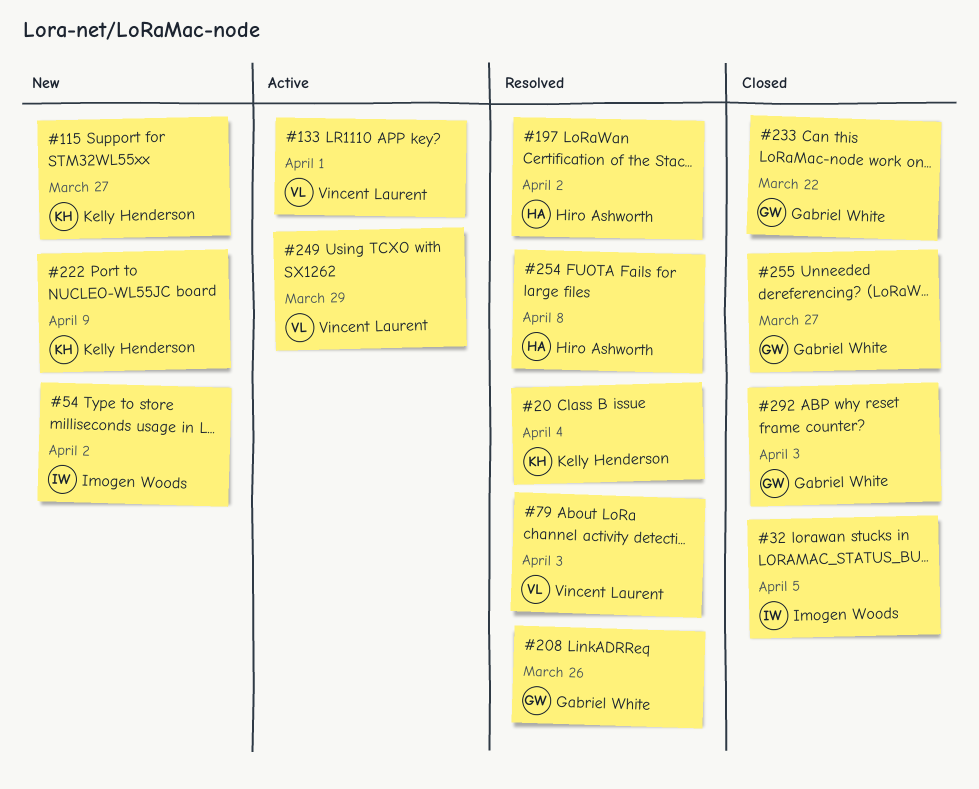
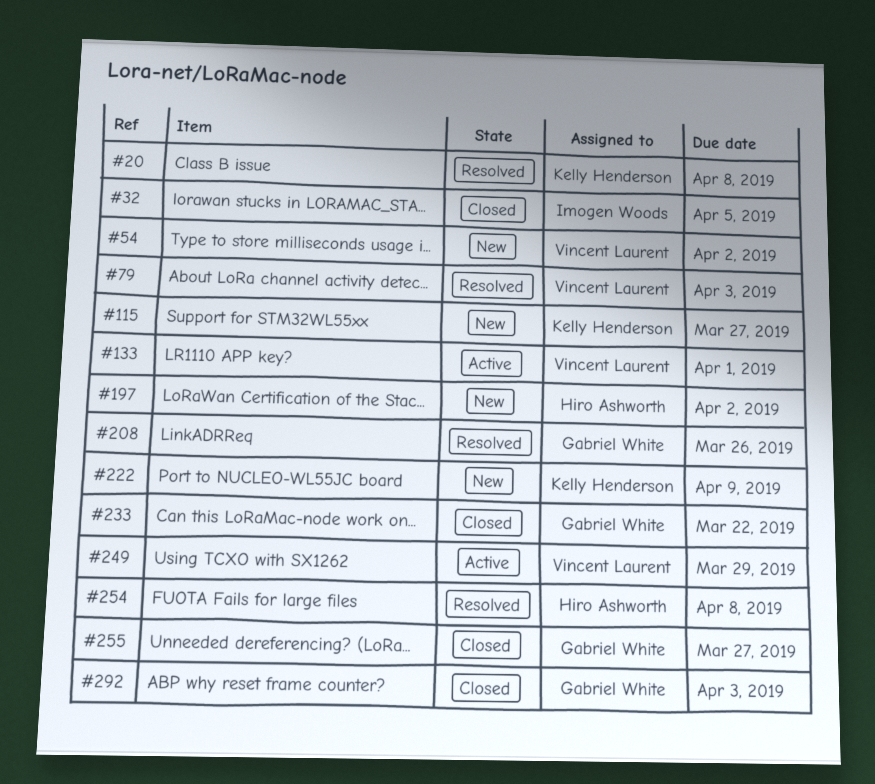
#20, due: Apr 4 -> Apr 8
#54, owner: Imogen Woods -> Vincent Laurent
#197, status: Resolved -> New

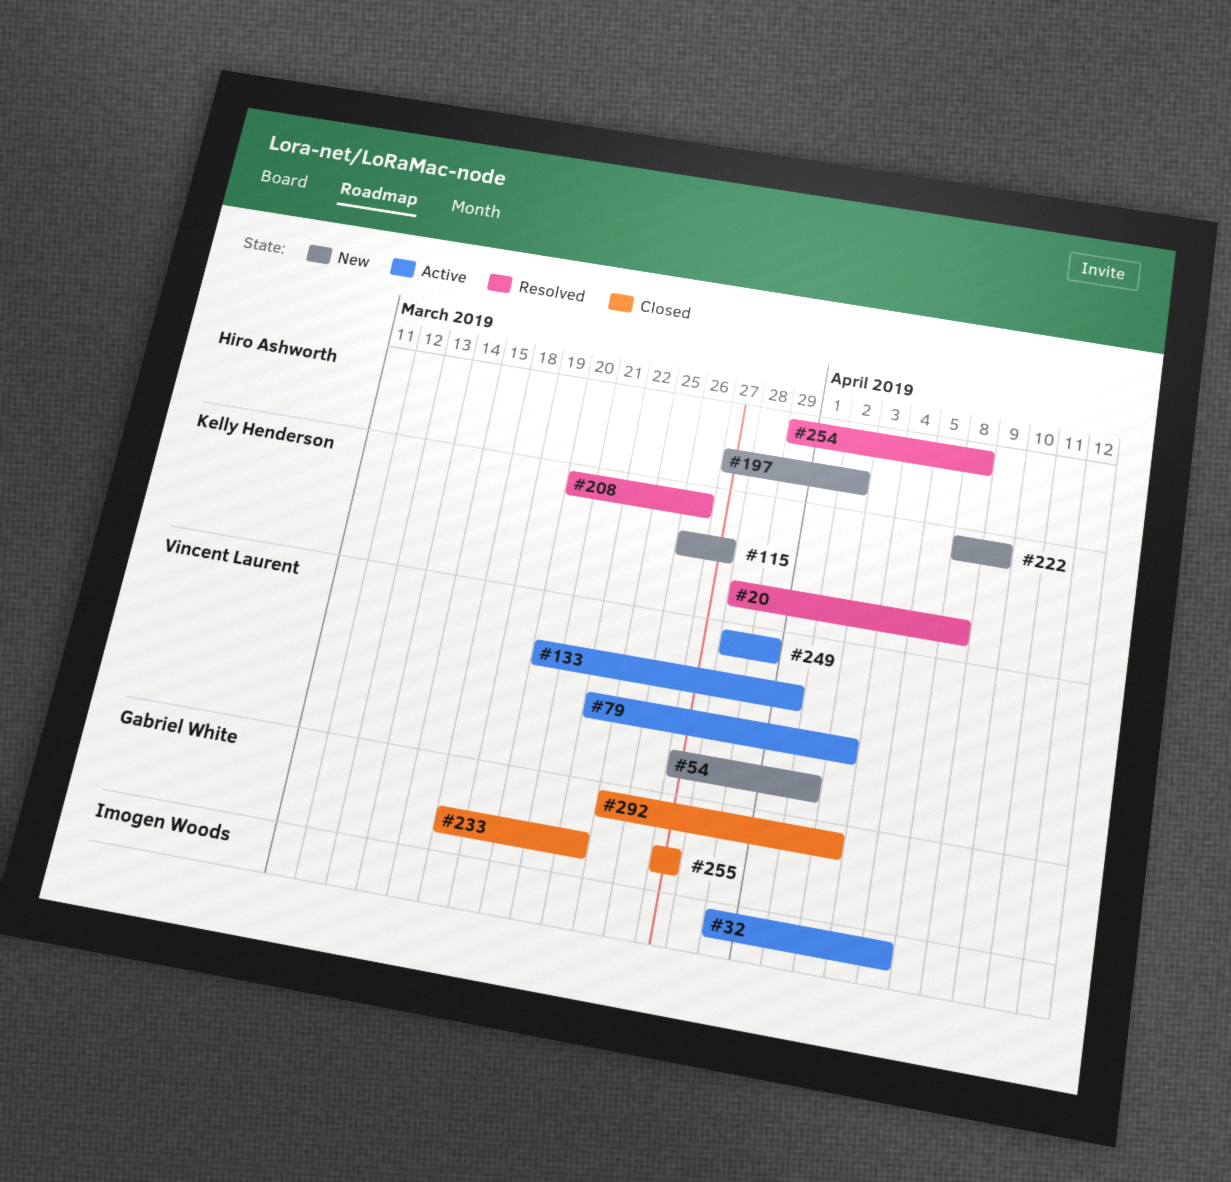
#32, status: Closed -> Active
#79, status: Resolved -> Active
#208, owner: Gabriel White -> Kelly Henderson

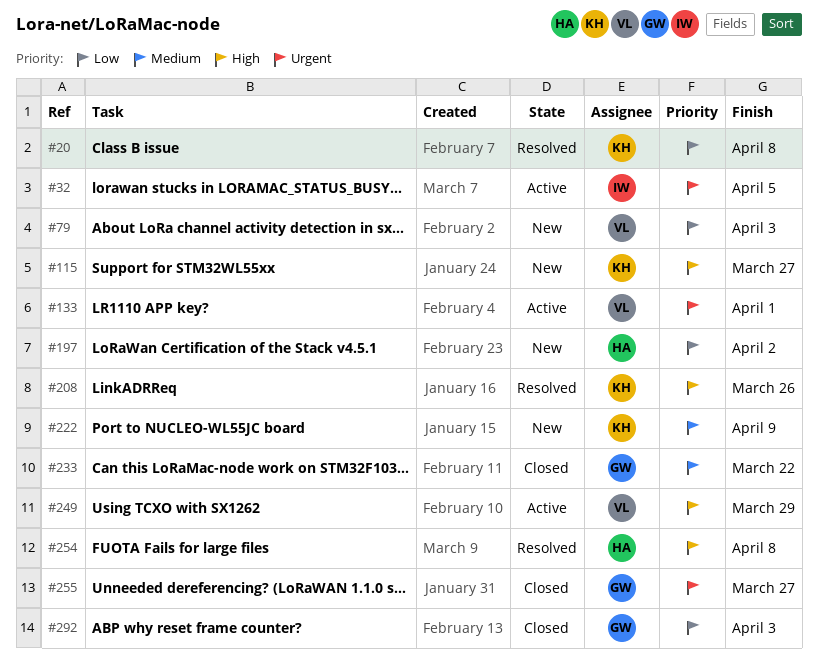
#54: present -> none
#79, status: Active -> New

